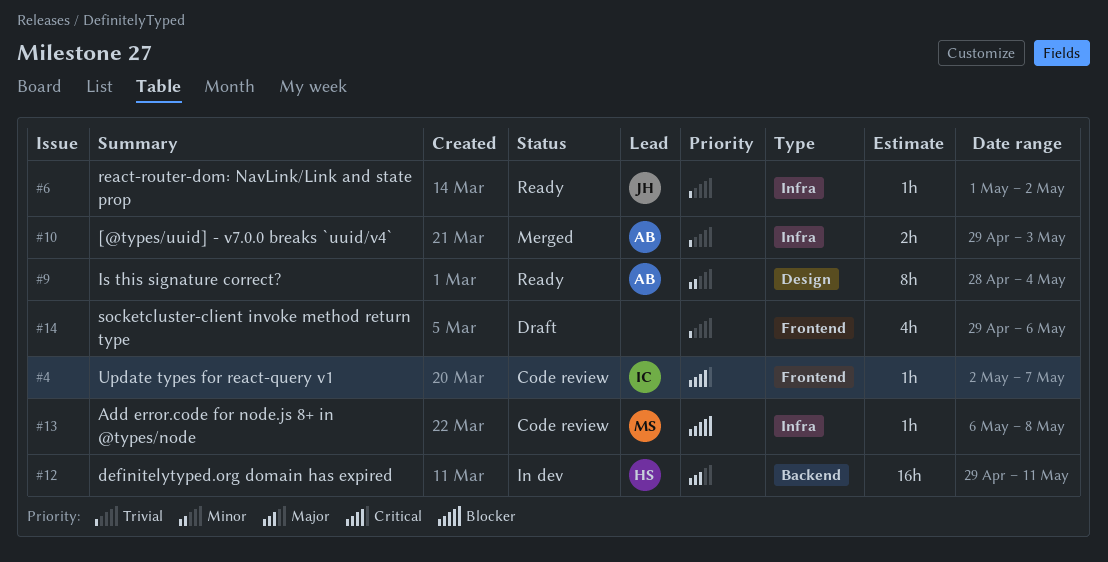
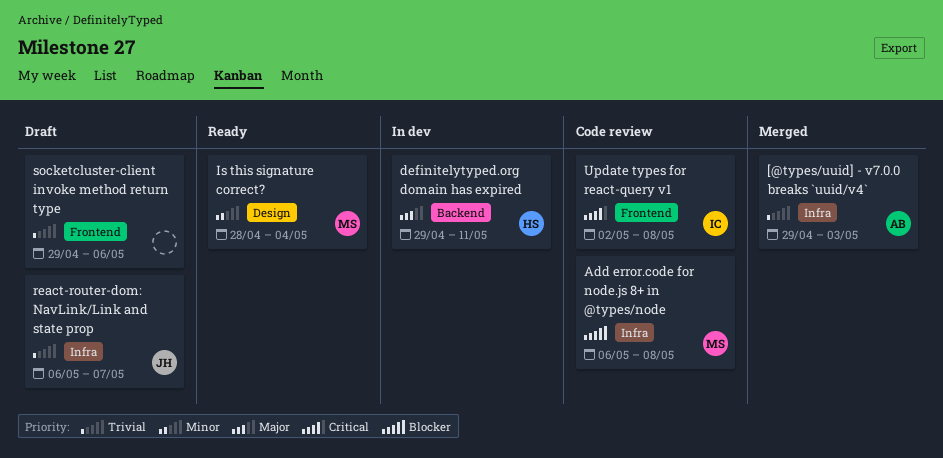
Is this signature correct?, owner: AB -> MS
react-router-dom: NavLink/Link and state prop, status: Ready -> Draft
react-router-dom: NavLink/Link and state prop, start: May 1 -> May 6
react-router-dom: NavLink/Link and state prop, due: May 2 -> May 7
Update types for react-query v1, due: May 7 -> May 8

